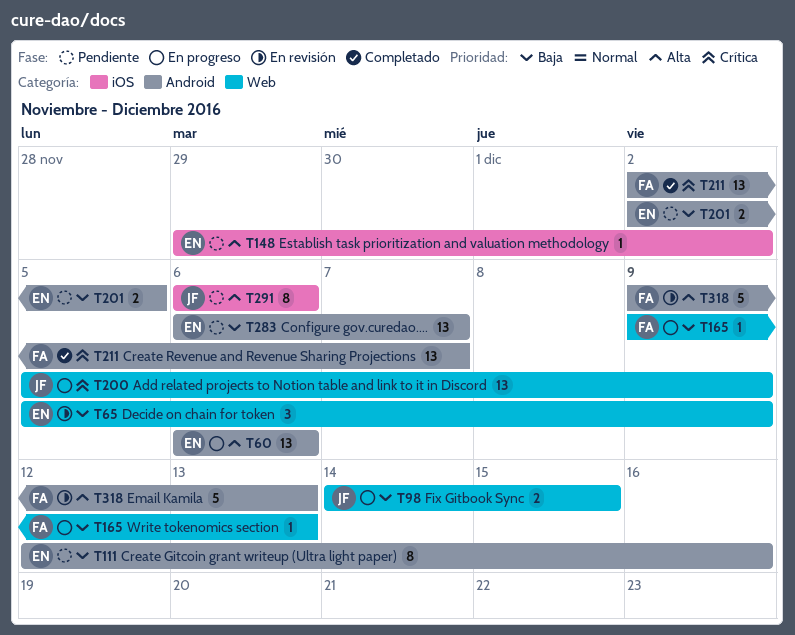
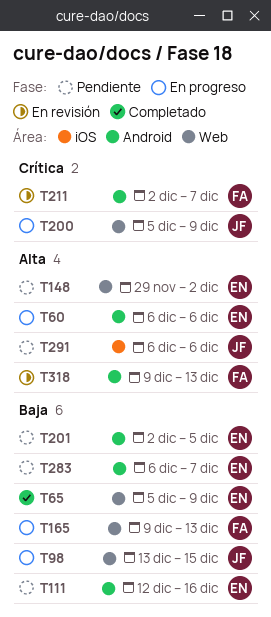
T65, status: En revisión -> Completado
T98, start: Dec 14 -> Dec 13
T148, label: iOS -> Web
T211, status: Completado -> En revisión

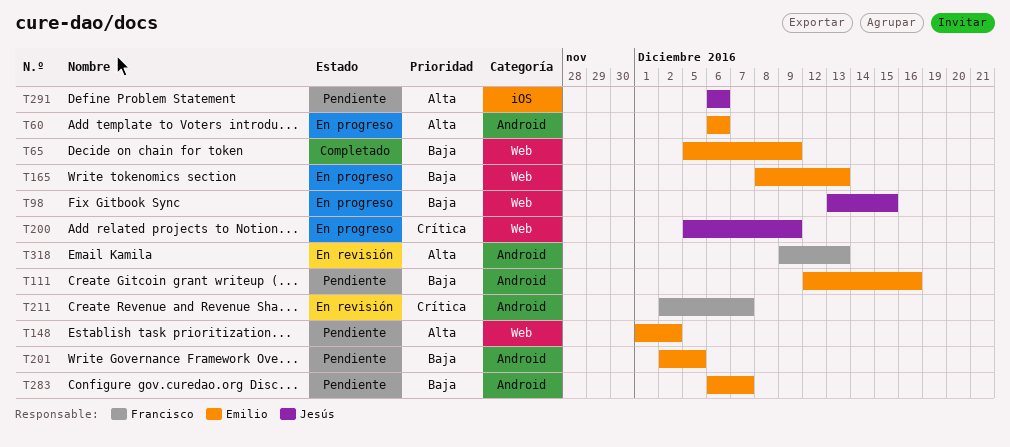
T148, start: Nov 29 -> Dec 1
T165, owner: Francisco -> Emilio
T165, start: Dec 9 -> Dec 8

